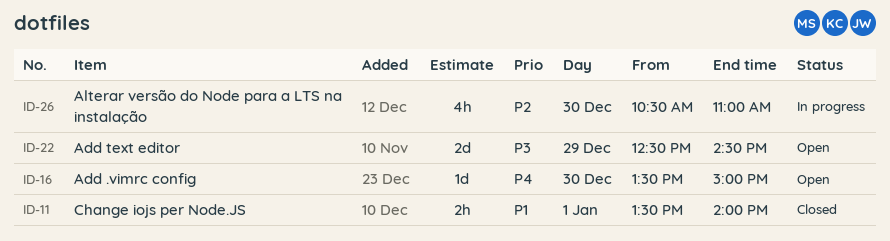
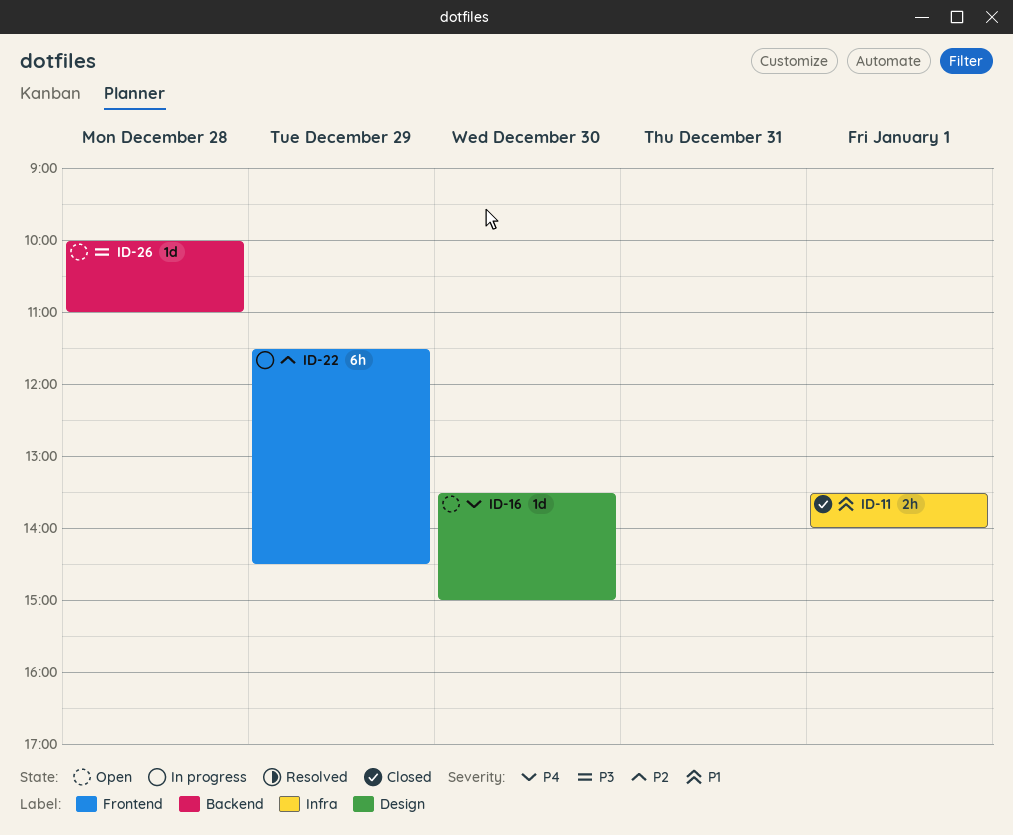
ID-22, status: Open -> In progress
ID-22, priority: P3 -> P2
ID-22, estimate: 2d -> 6h
ID-22, begins: 12:30 -> 11:30
ID-26, status: In progress -> Open
ID-26, priority: P2 -> P3
ID-26, estimate: 4h -> 1d
ID-26, day: Dec 30 -> Dec 28
ID-26, begins: 10:30 -> 10:00

